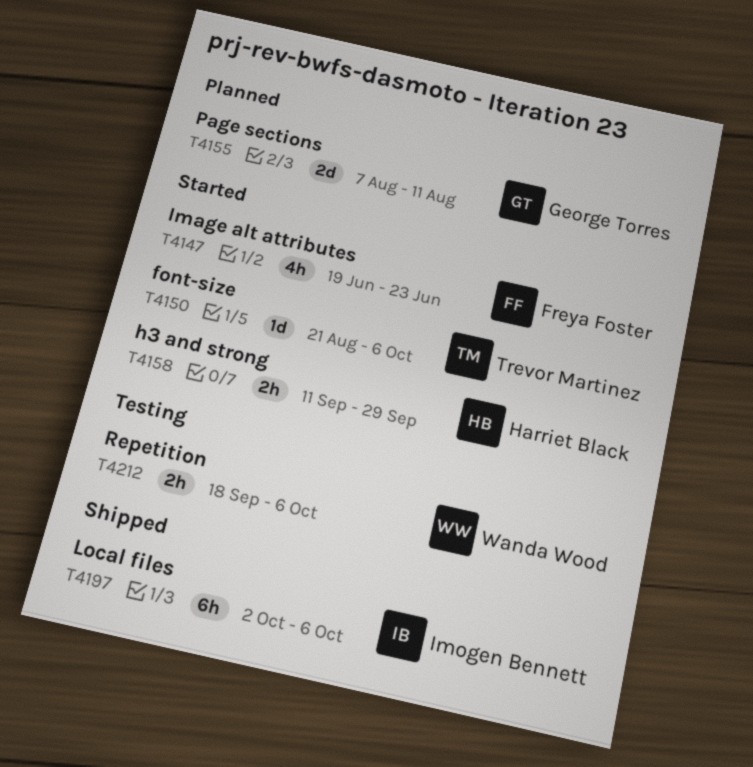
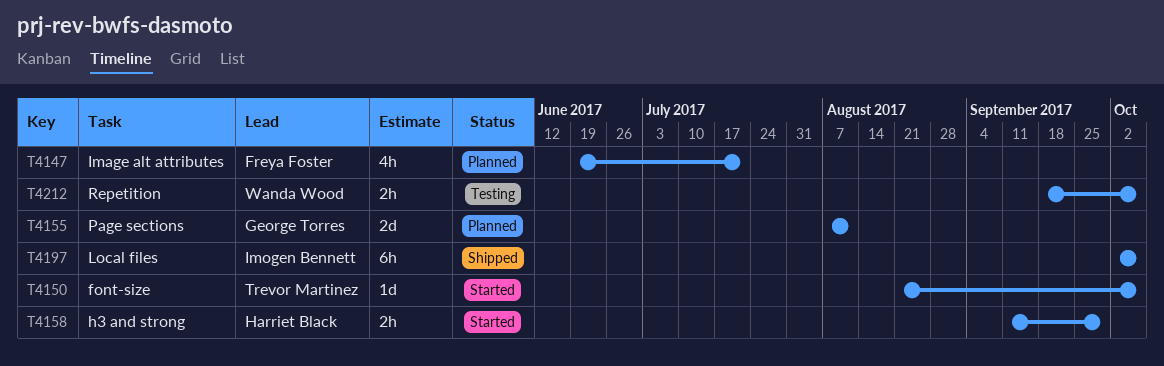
T4147, status: Started -> Planned
T4147, due: Jun 23 -> Jul 21

